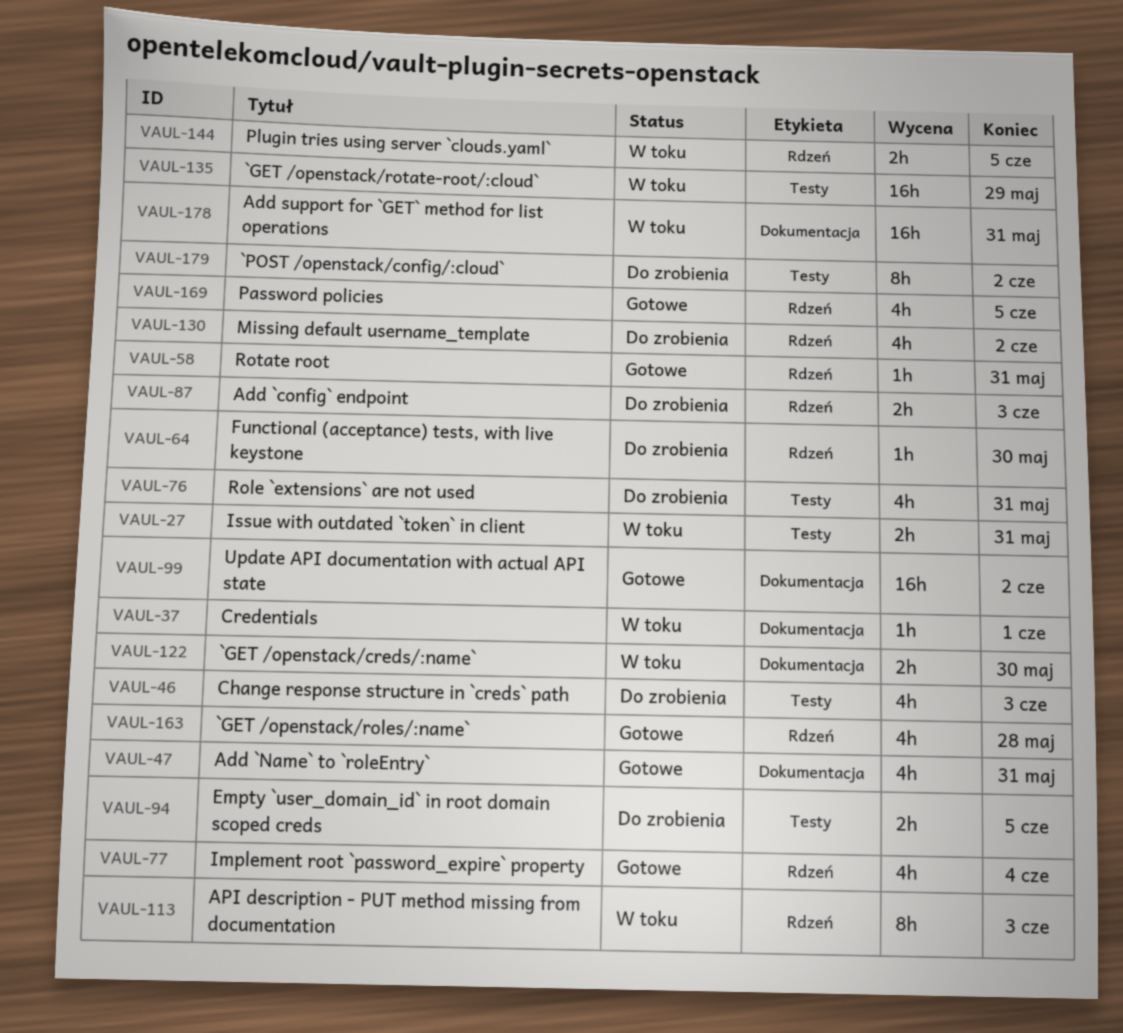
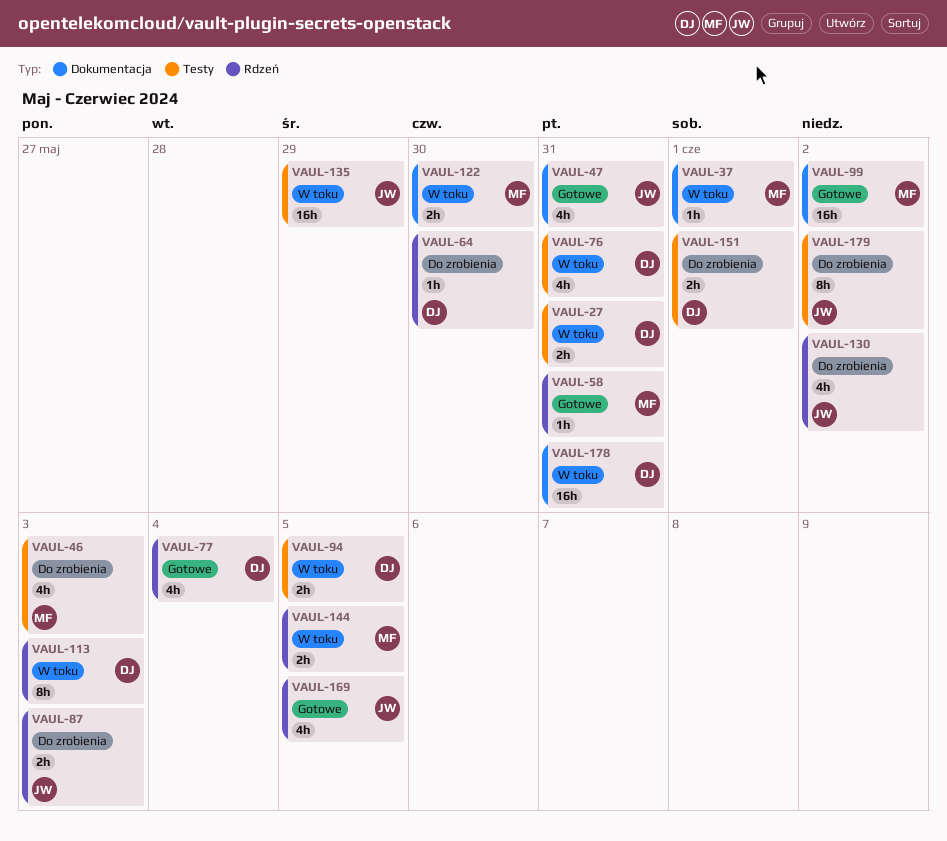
VAUL-76, status: Do zrobienia -> W toku
VAUL-94, status: Do zrobienia -> W toku
VAUL-151: none -> present
VAUL-163: present -> none

